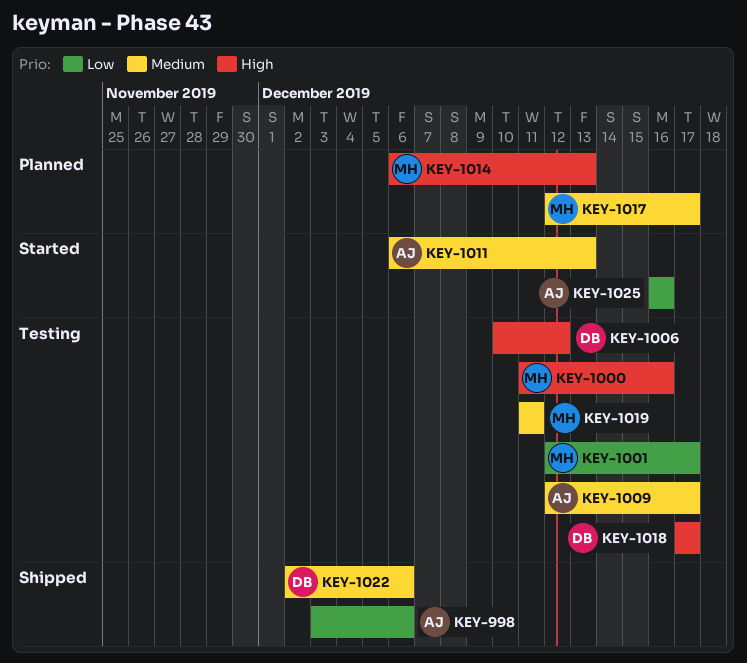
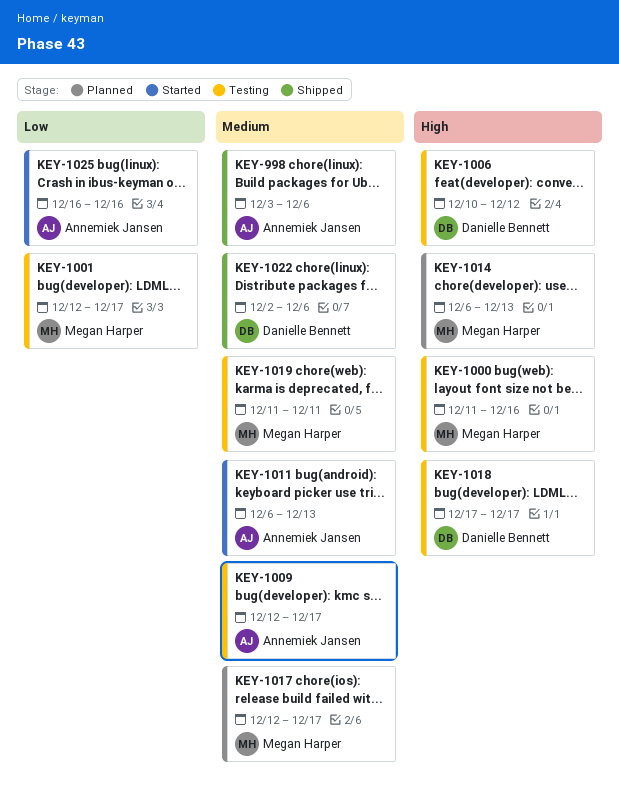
KEY-998, priority: Low -> Medium

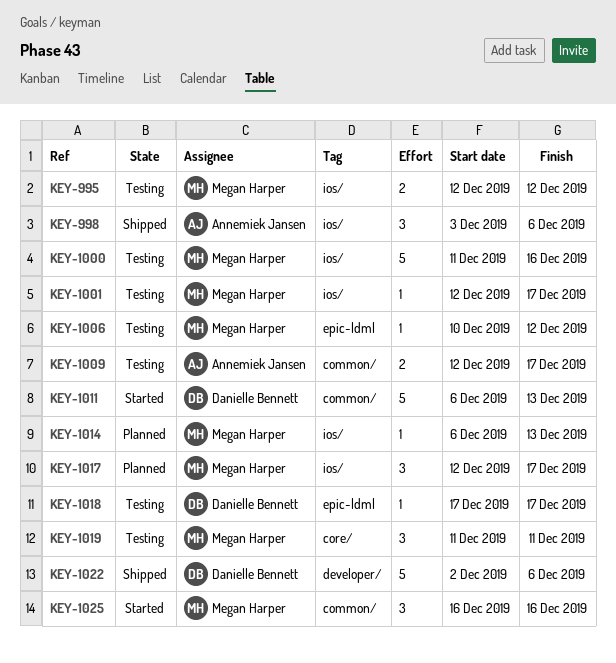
KEY-995: none -> present
KEY-1006, owner: Danielle Bennett -> Megan Harper
KEY-1011, owner: Annemiek Jansen -> Danielle Bennett
KEY-1025, owner: Annemiek Jansen -> Megan Harper

